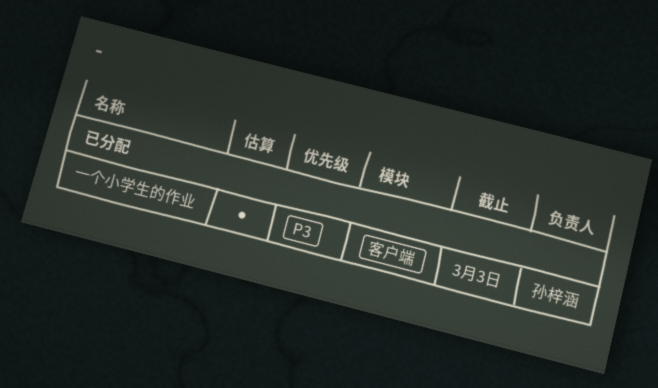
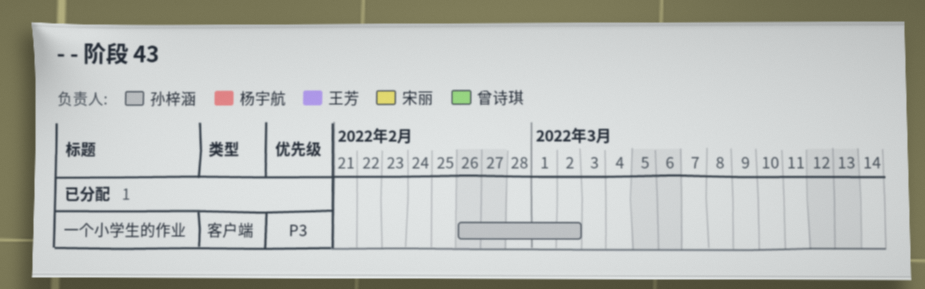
一个小学生的作业, due: Mar 3 -> Mar 2

